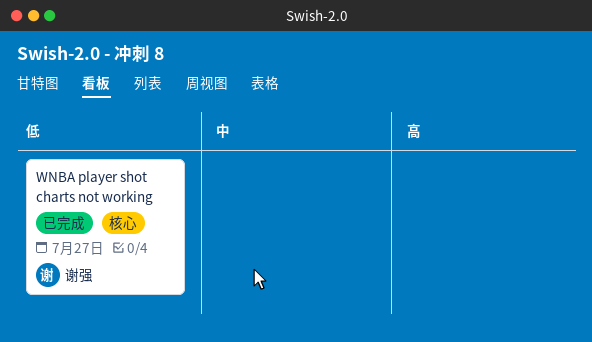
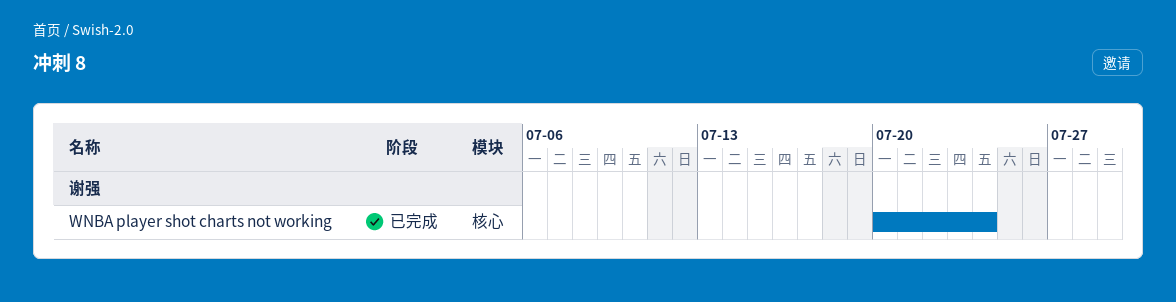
WNBA player shot charts not working, due: Jul 27 -> Jul 24

